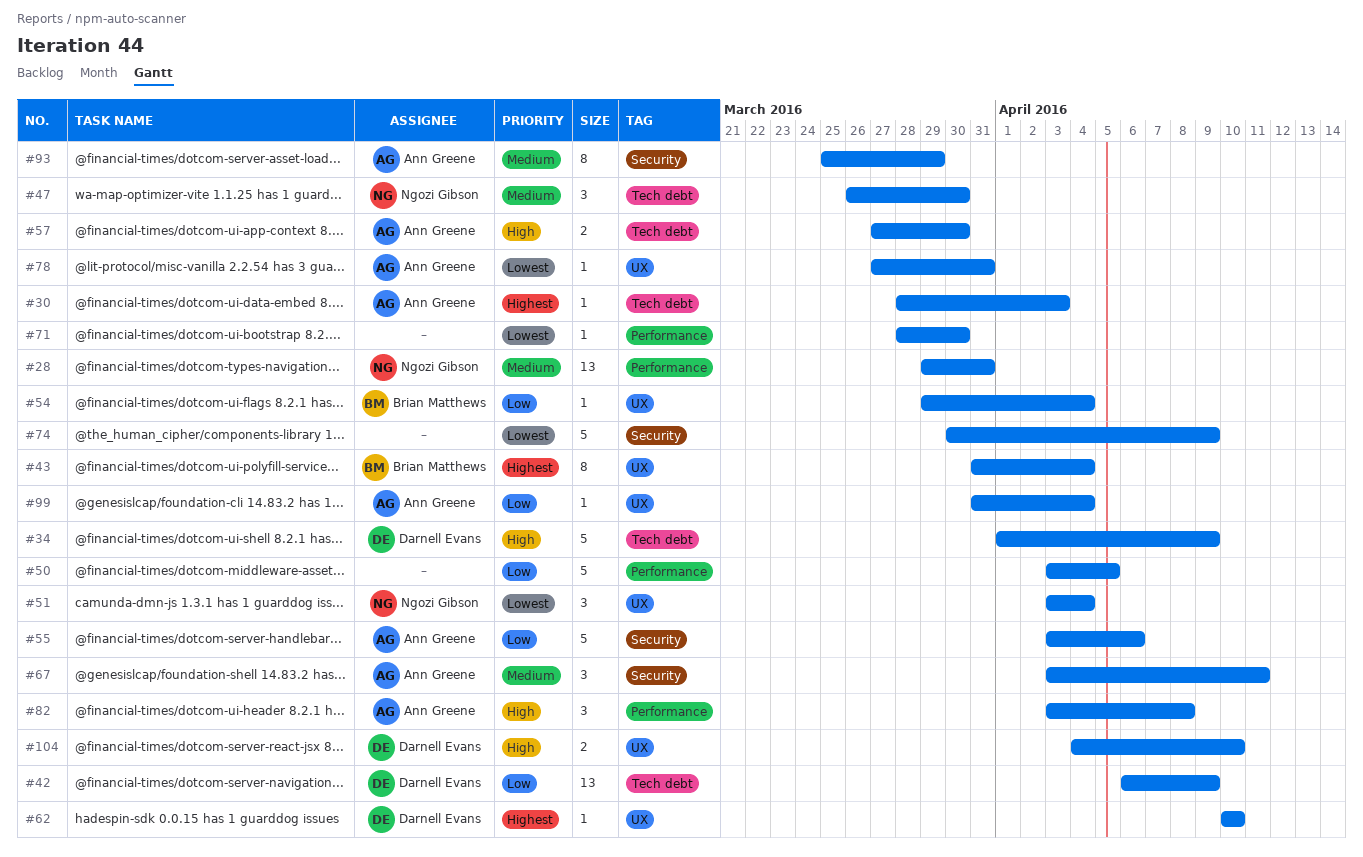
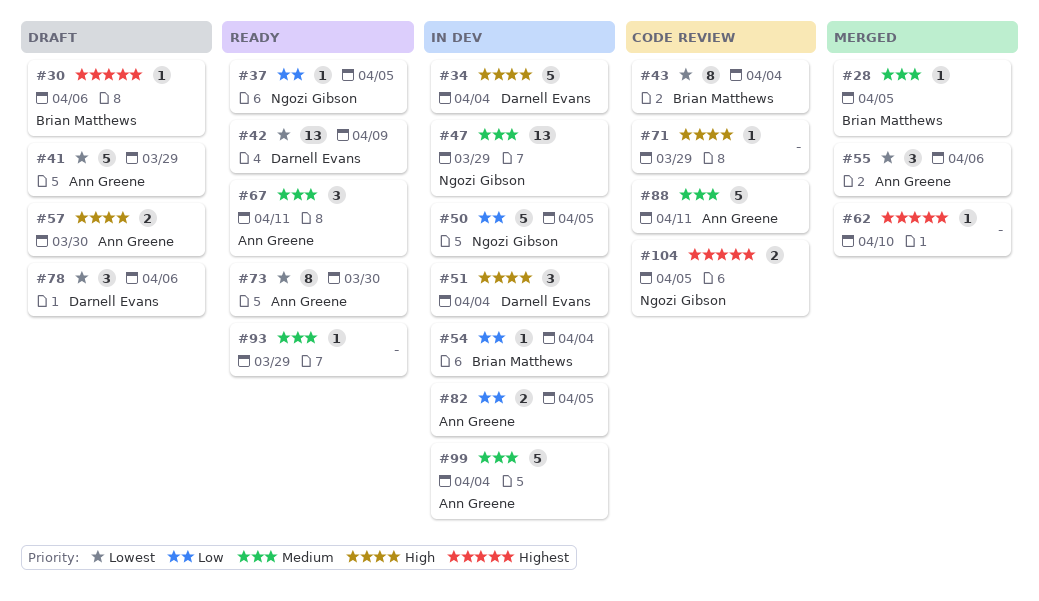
#28, owner: Ngozi Gibson -> Brian Matthews
#28, estimate: 13 -> 1
#28, due: Mar 31 -> Apr 5
#30, owner: Ann Greene -> Brian Matthews
#30, due: Apr 3 -> Apr 6
#34, due: Apr 9 -> Apr 4
#37: none -> present
#41: none -> present
#42, priority: Low -> Lowest
#43, priority: Highest -> Lowest
#47, estimate: 3 -> 13
#47, due: Mar 30 -> Mar 29
#50, owner: none -> Ngozi Gibson
#51, owner: Ngozi Gibson -> Darnell Evans
#51, priority: Lowest -> High
#55, priority: Low -> Lowest
#55, estimate: 5 -> 3
#62, owner: Darnell Evans -> none
#71, priority: Lowest -> High
#71, due: Mar 30 -> Mar 29
#73: none -> present
#74: present -> none
#78, owner: Ann Greene -> Darnell Evans
#78, estimate: 1 -> 3
#78, due: Mar 31 -> Apr 6
#82, priority: High -> Low
#82, estimate: 3 -> 2
#82, due: Apr 8 -> Apr 5
#88: none -> present
#93, owner: Ann Greene -> none
#93, estimate: 8 -> 1
#99, priority: Low -> Medium
#99, estimate: 1 -> 5
#104, owner: Darnell Evans -> Ngozi Gibson
#104, priority: High -> Highest
#104, due: Apr 10 -> Apr 5

